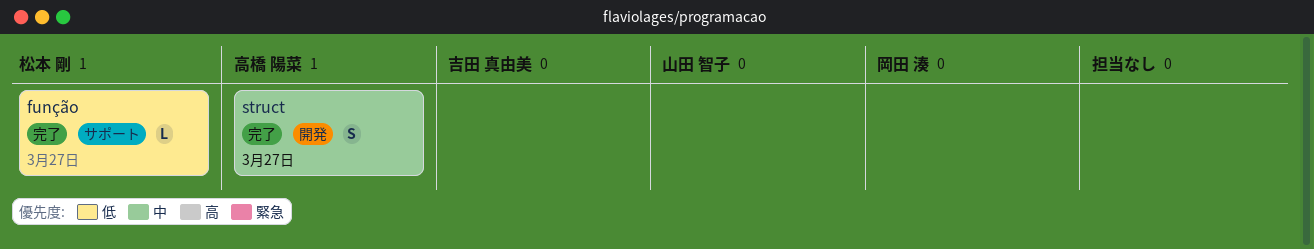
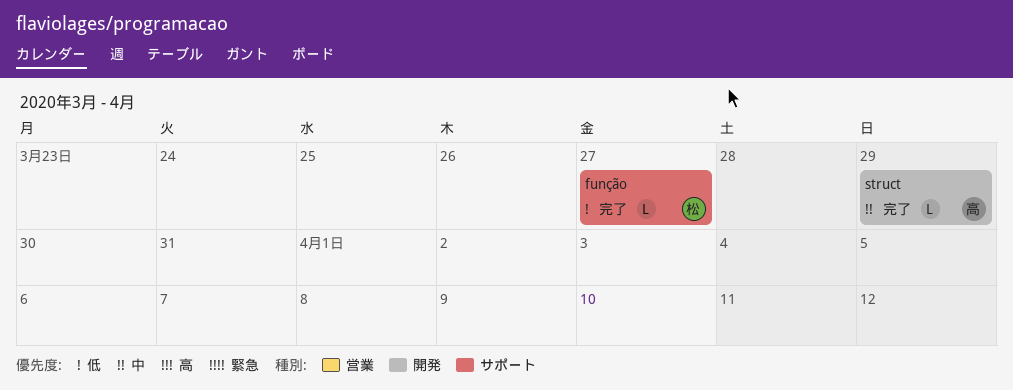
struct, estimate: S -> L
struct, due: Mar 27 -> Mar 29

